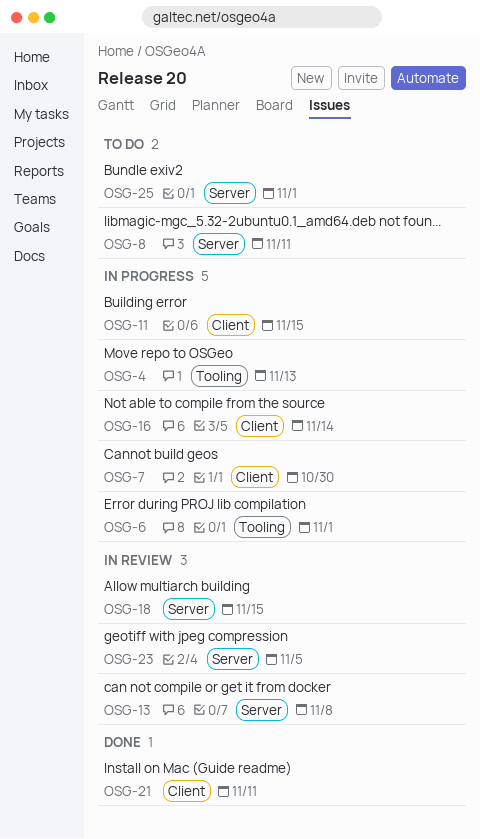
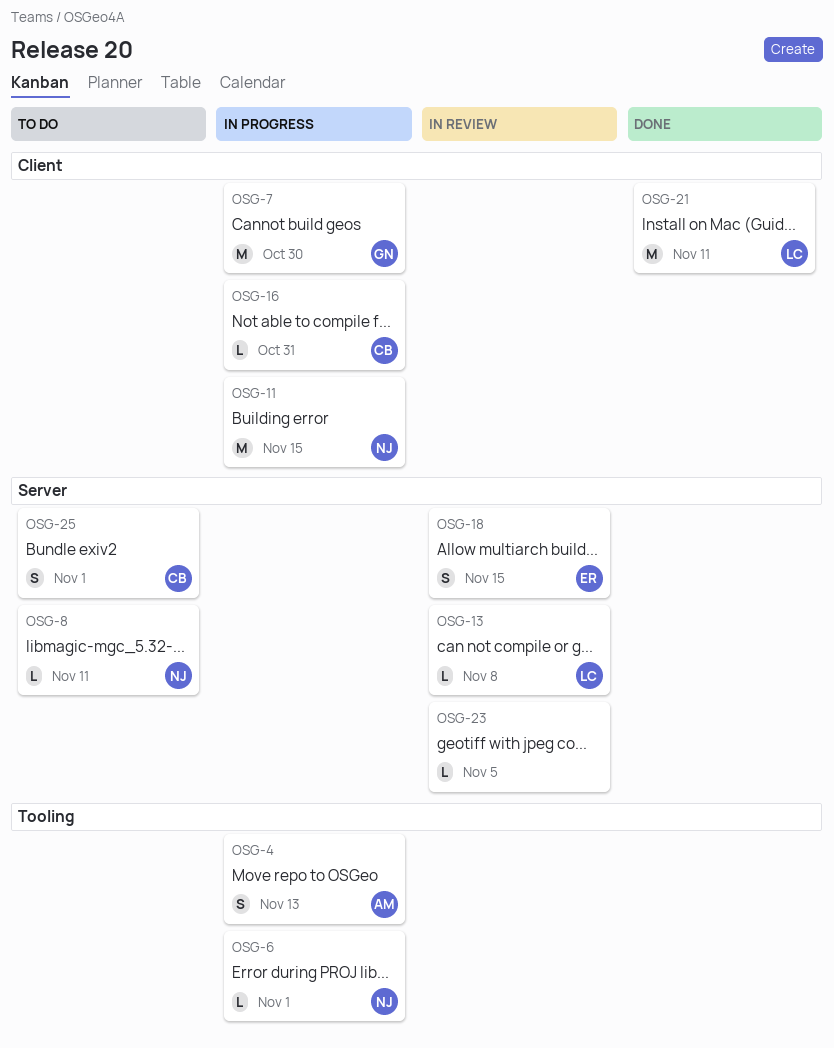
OSG-16, due: Nov 14 -> Oct 31

